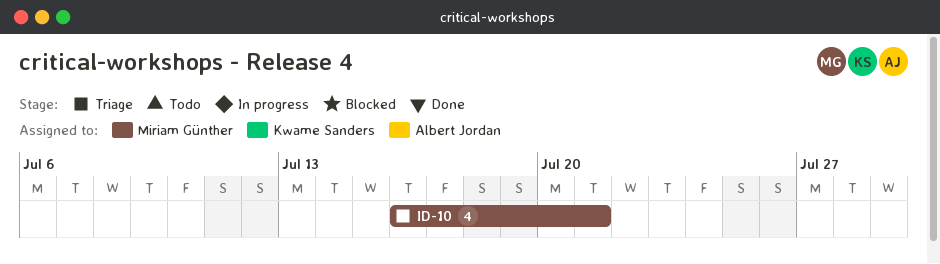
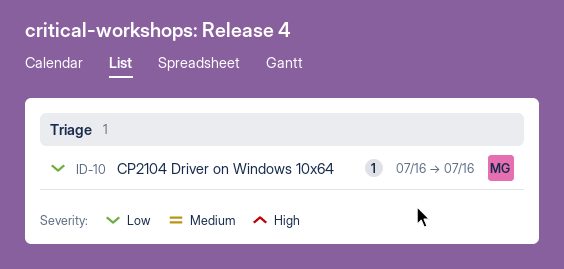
ID-10, estimate: 4 -> 1
ID-10, due: Jul 21 -> Jul 16

